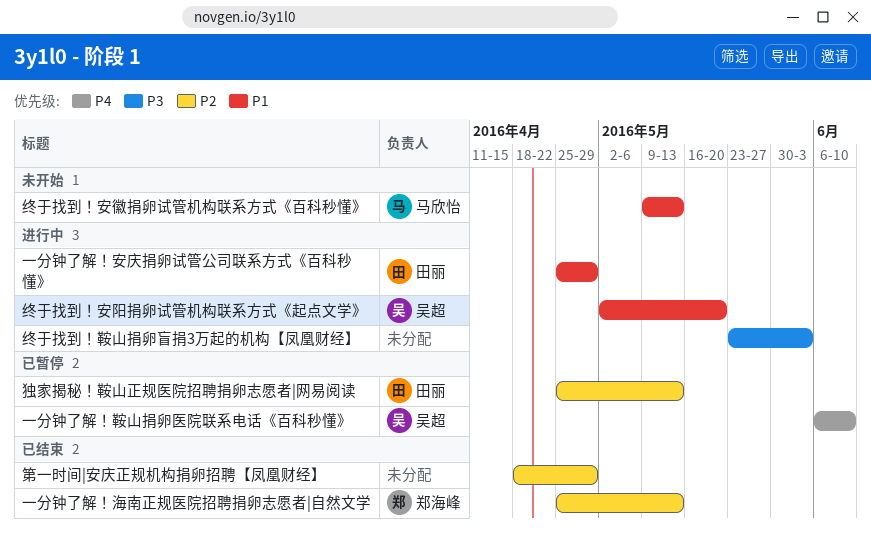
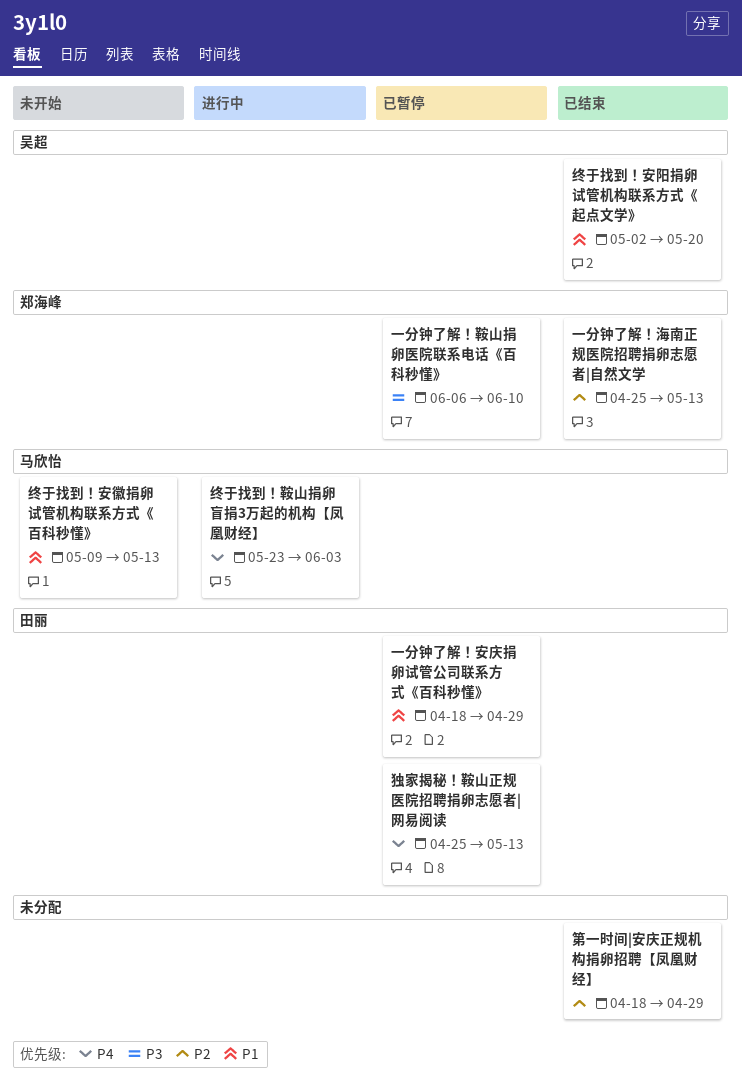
一分钟了解！安庆捐卵试管公司联系方式《百科秒懂》, status: 进行中 -> 已暂停
一分钟了解！安庆捐卵试管公司联系方式《百科秒懂》, start: Apr 25 -> Apr 18
一分钟了解！鞍山捐卵医院联系电话《百科秒懂》, owner: 吴超 -> 郑海峰
一分钟了解！鞍山捐卵医院联系电话《百科秒懂》, priority: P4 -> P3
独家揭秘！鞍山正规医院招聘捐卵志愿者|网易阅读, priority: P2 -> P4
终于找到！安阳捐卵试管机构联系方式《起点文学》, status: 进行中 -> 已结束
终于找到！鞍山捐卵盲捐3万起的机构【凤凰财经】, owner: none -> 马欣怡
终于找到！鞍山捐卵盲捐3万起的机构【凤凰财经】, priority: P3 -> P4

